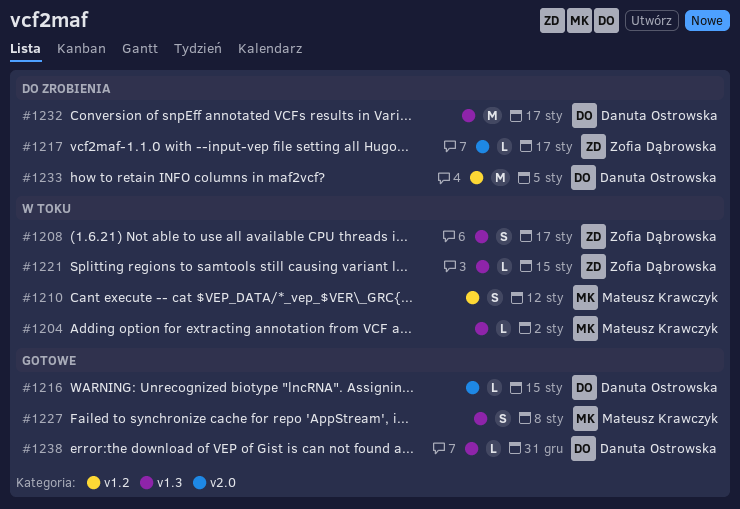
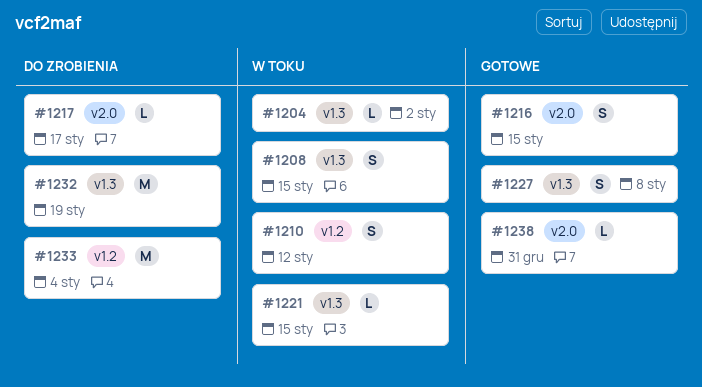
#1208, due: Jan 17 -> Jan 15
#1216, estimate: L -> S
#1232, due: Jan 17 -> Jan 19
#1233, due: Jan 5 -> Jan 4
#1238, label: v1.3 -> v2.0

